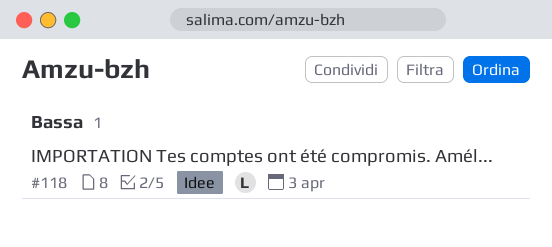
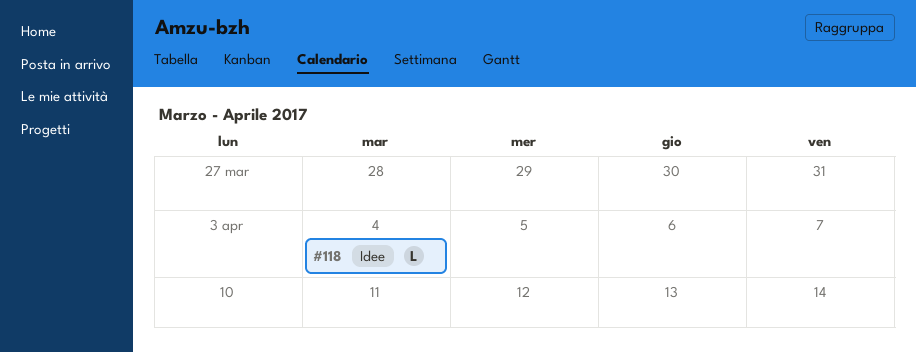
#118, due: Apr 3 -> Apr 4

